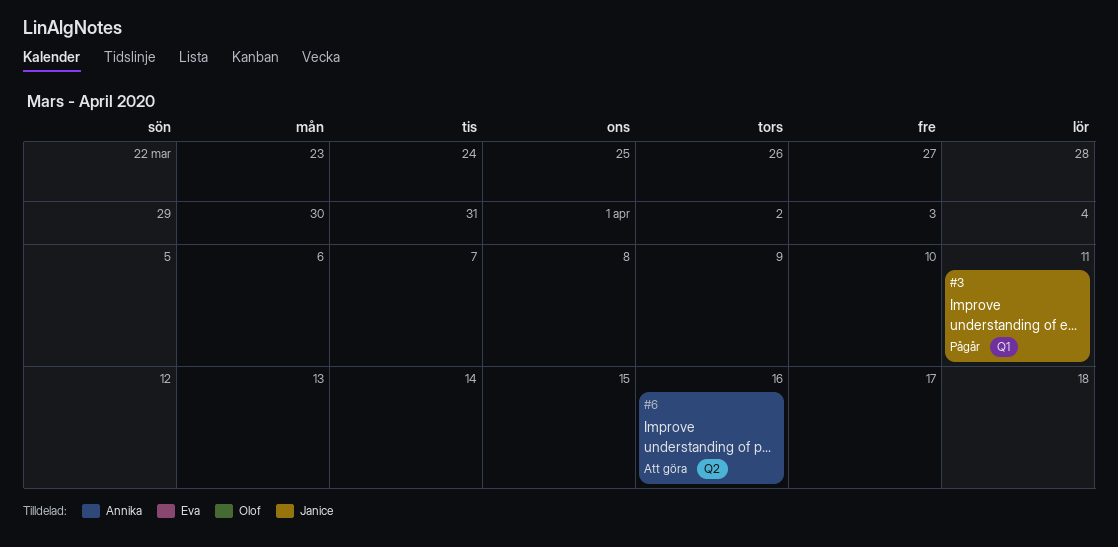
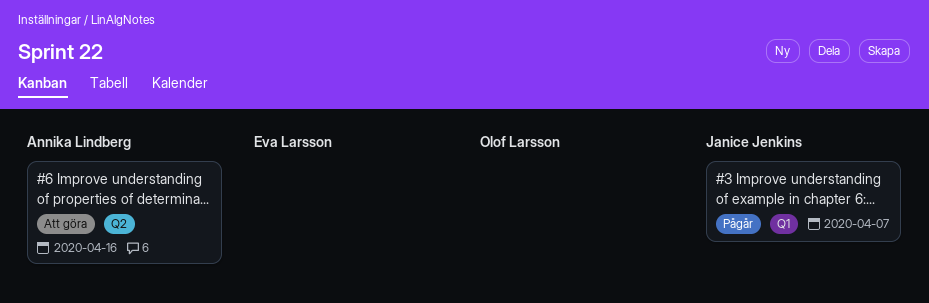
#3, due: Apr 11 -> Apr 7

